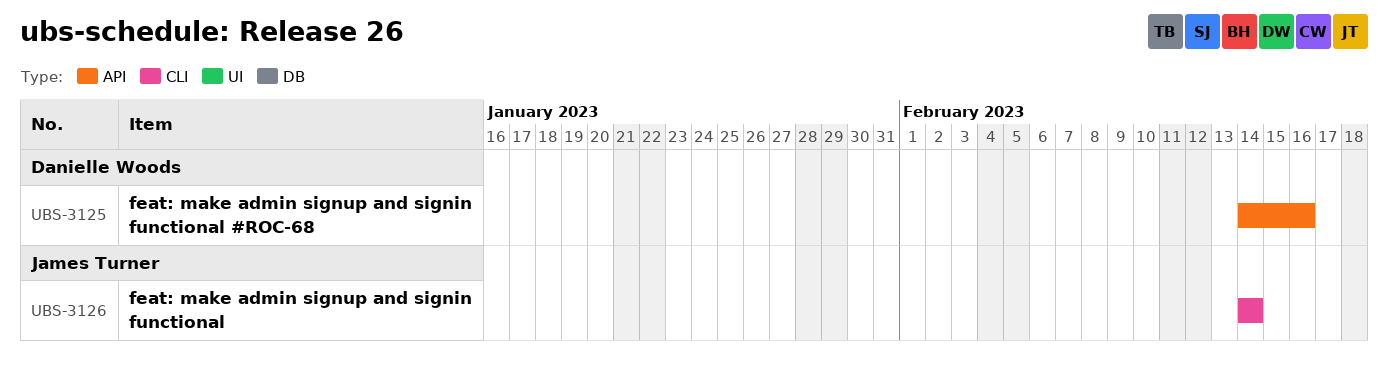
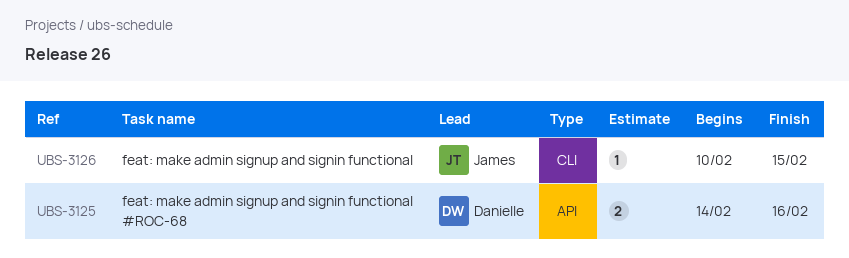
UBS-3126, start: Feb 14 -> Feb 10
UBS-3126, due: Feb 14 -> Feb 15

